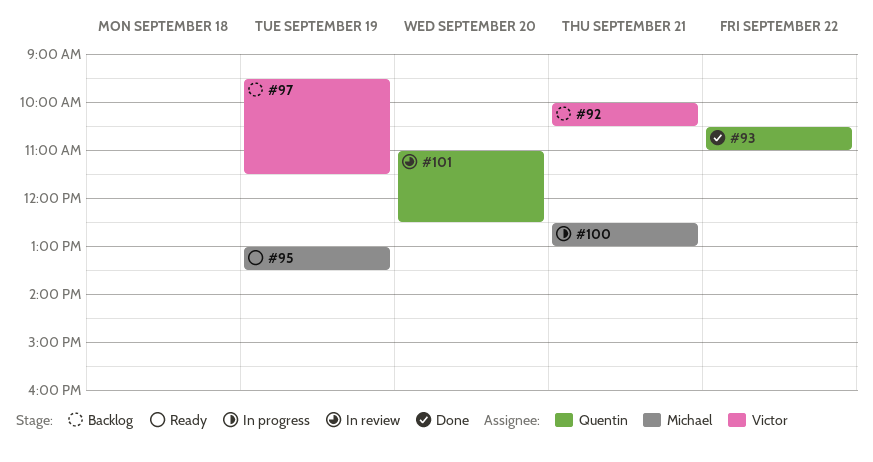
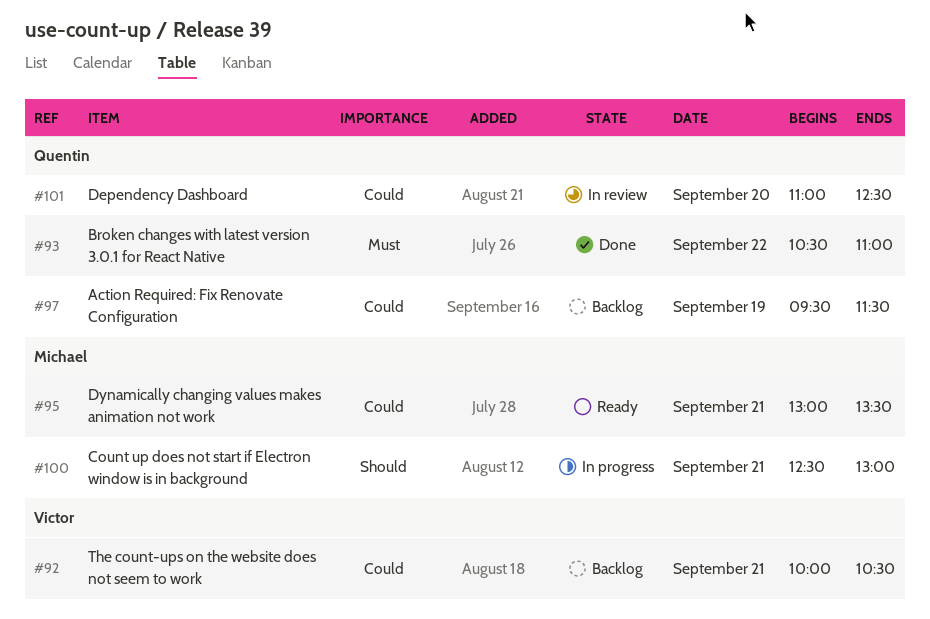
#95, day: Sep 19 -> Sep 21
#97, owner: Victor -> Quentin

